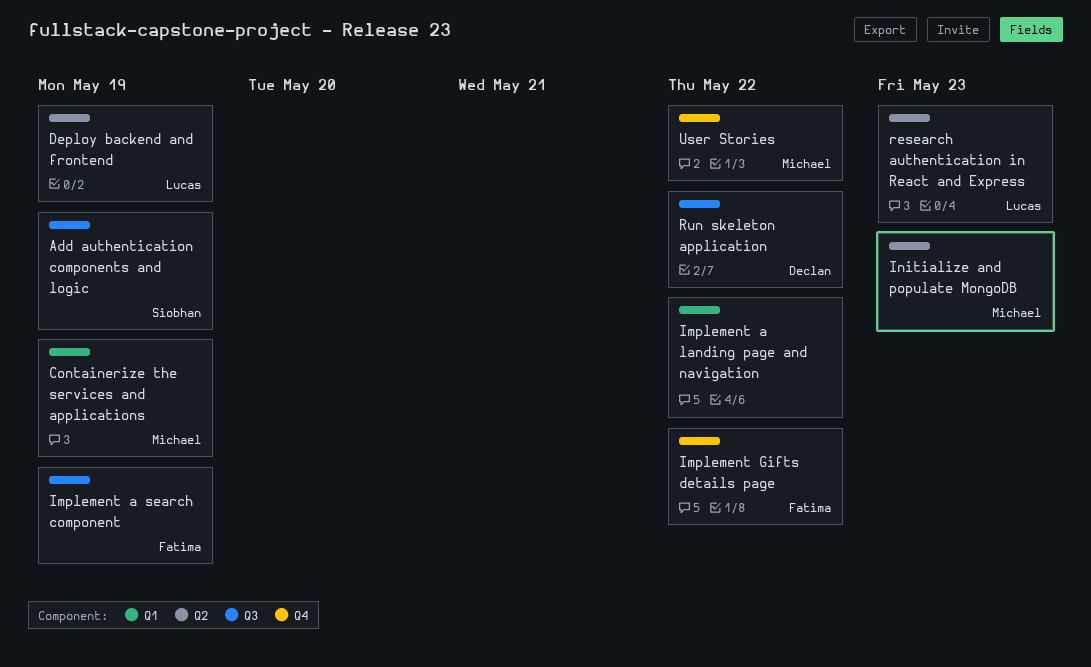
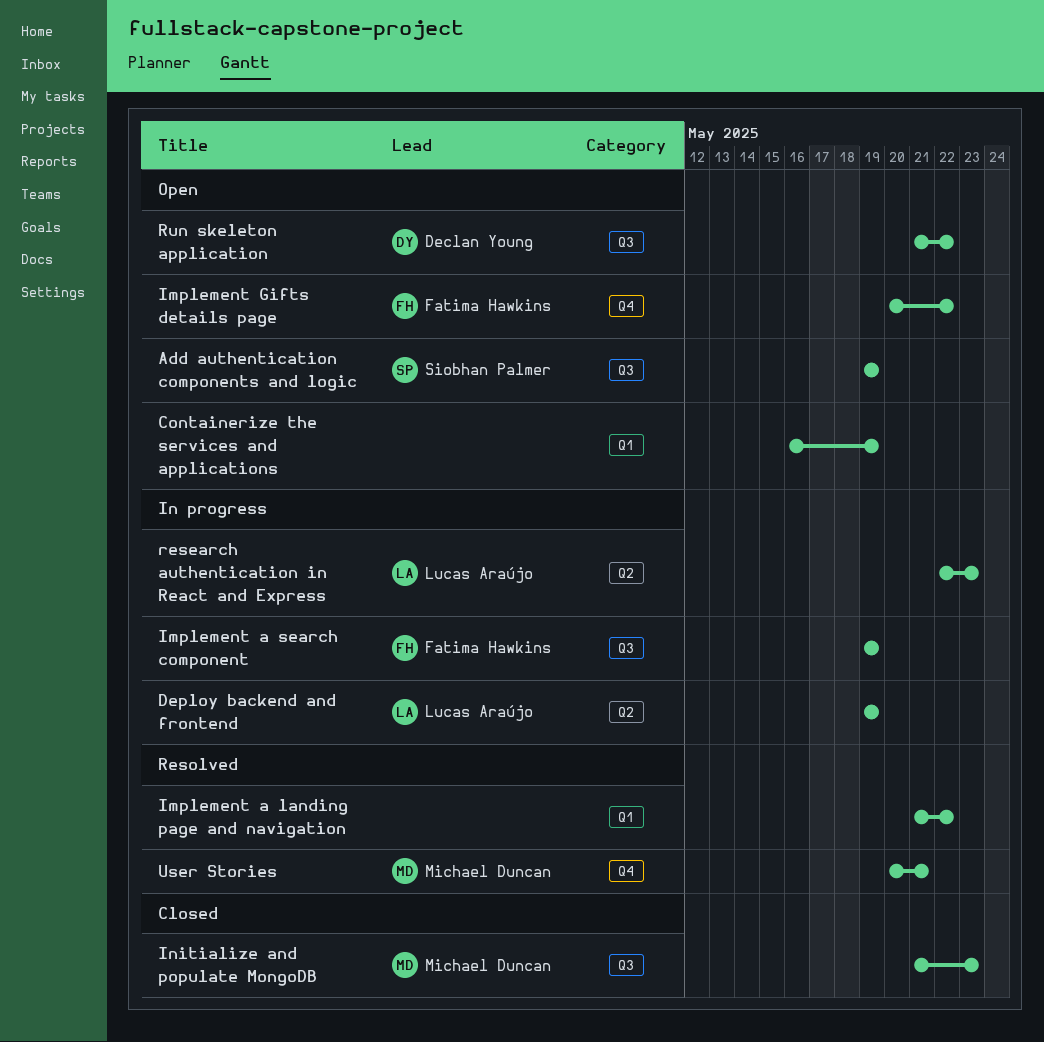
Containerize the services and applications, owner: Michael Duncan -> none
Initialize and populate MongoDB, label: Q2 -> Q3
User Stories, due: May 22 -> May 21

